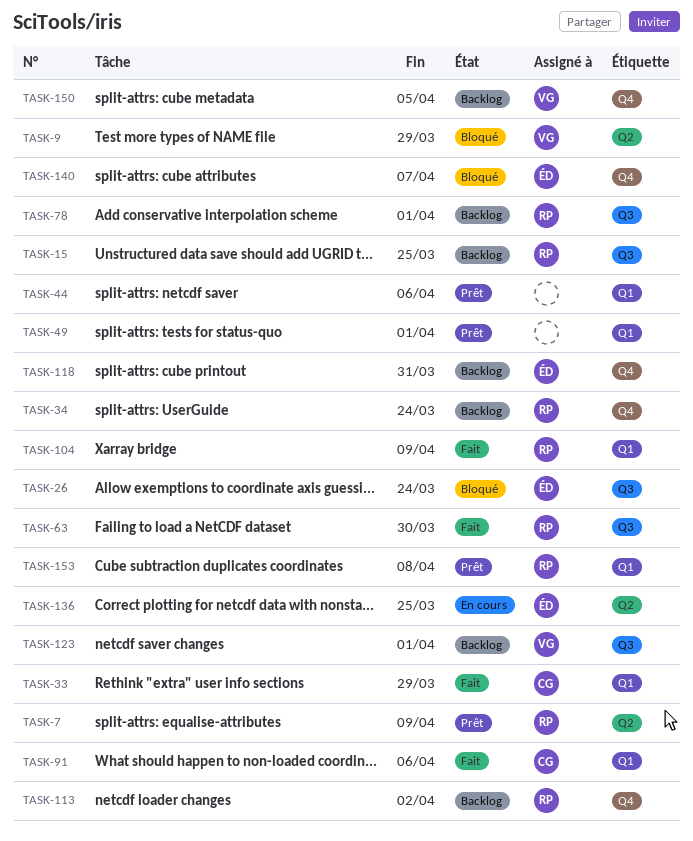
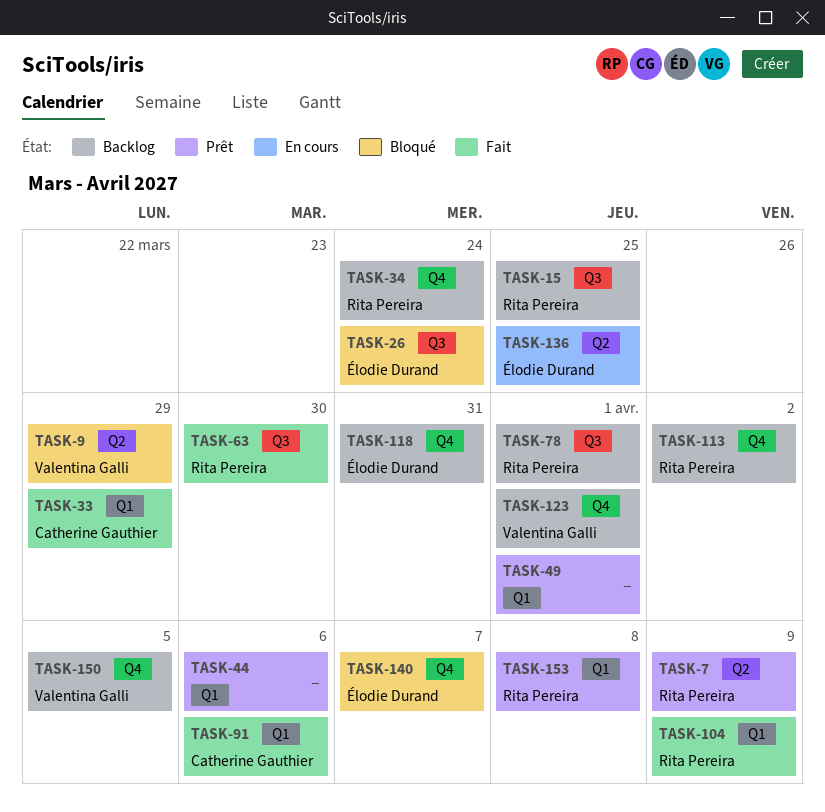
TASK-123, label: Q3 -> Q4

